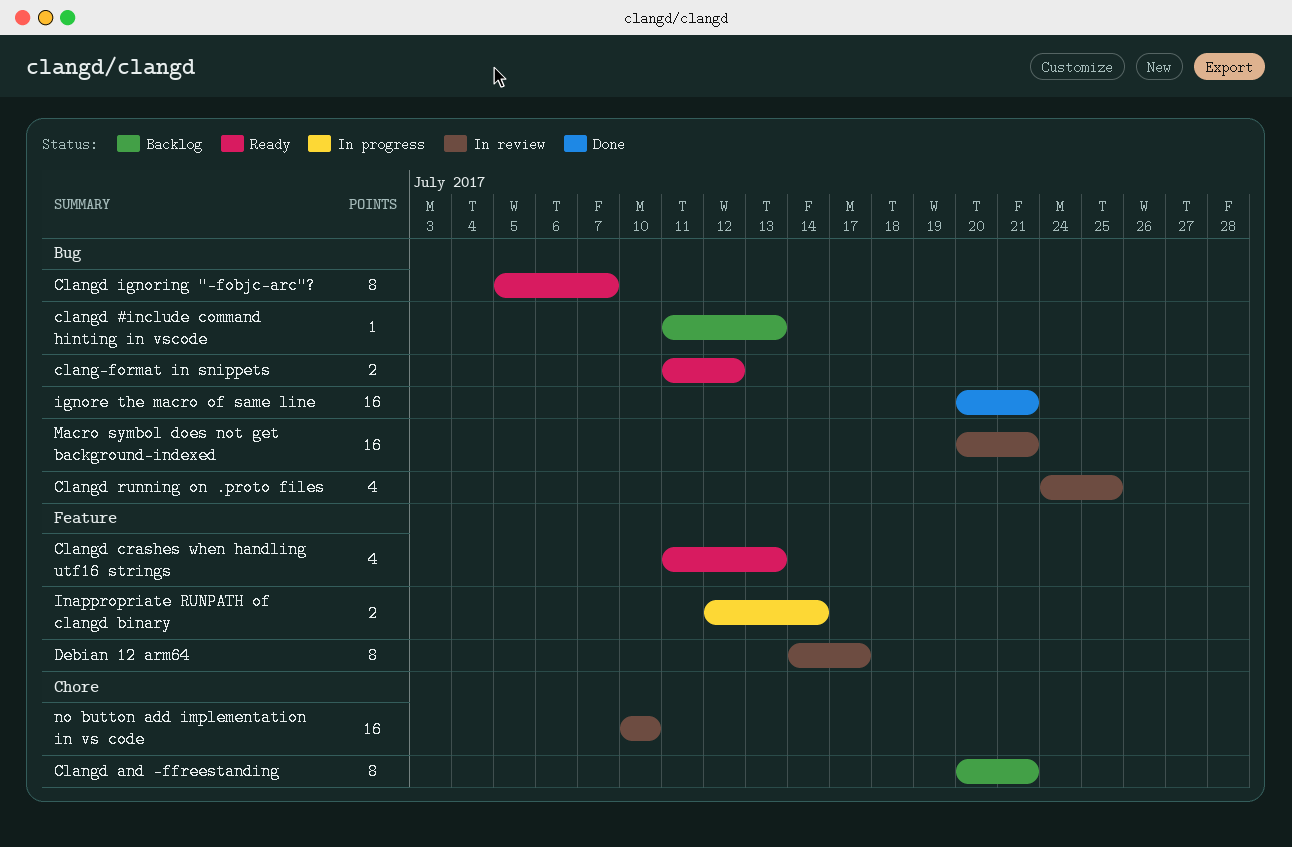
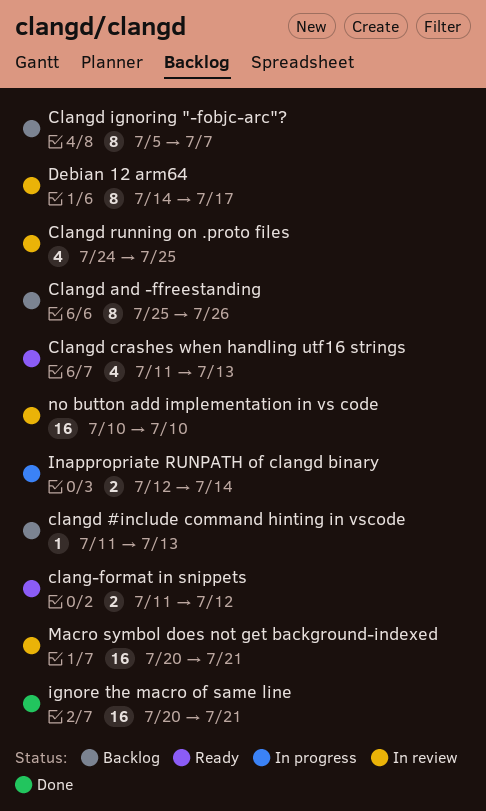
Clangd and -ffreestanding, start: Jul 20 -> Jul 25
Clangd and -ffreestanding, due: Jul 21 -> Jul 26
Clangd ignoring "-fobjc-arc"?, status: Ready -> Backlog

